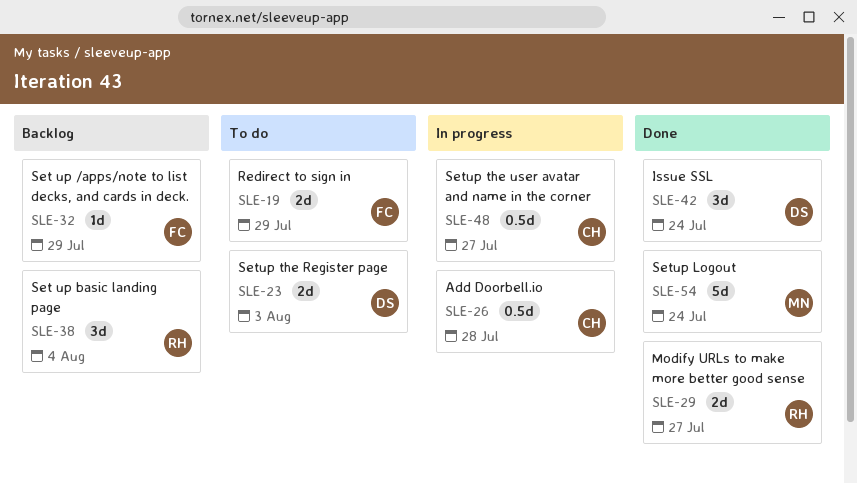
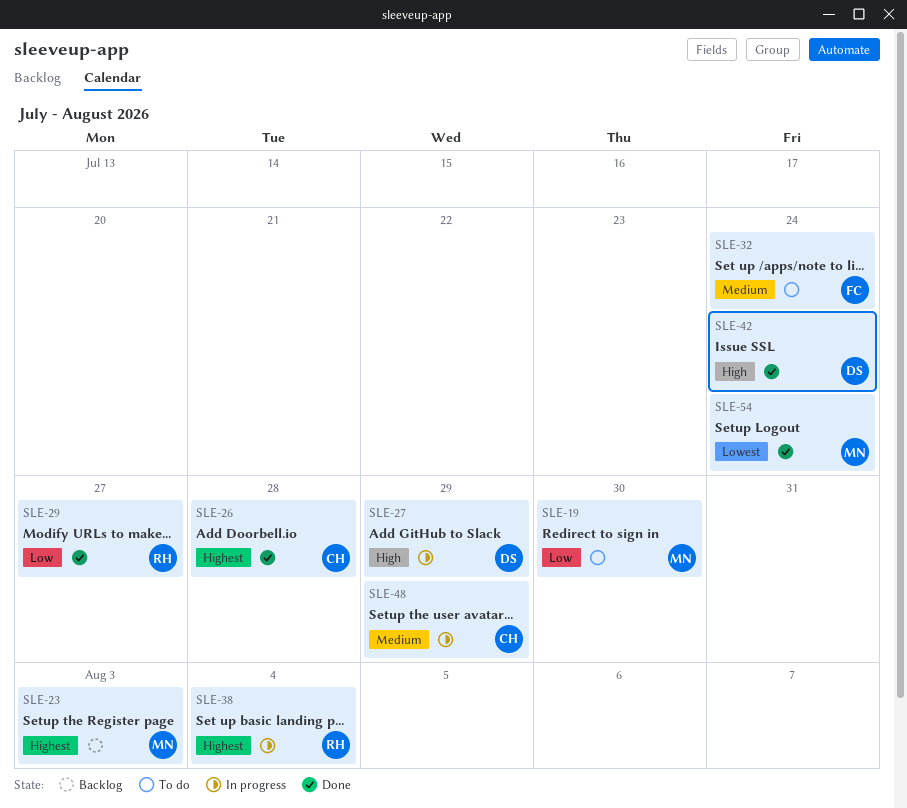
SLE-19, owner: FC -> MN
SLE-19, due: Jul 29 -> Jul 30
SLE-23, status: To do -> Backlog
SLE-23, owner: DS -> MN
SLE-26, status: In progress -> Done
SLE-27: none -> present
SLE-32, status: Backlog -> To do
SLE-32, due: Jul 29 -> Jul 24
SLE-38, status: Backlog -> In progress
SLE-48, due: Jul 27 -> Jul 29

